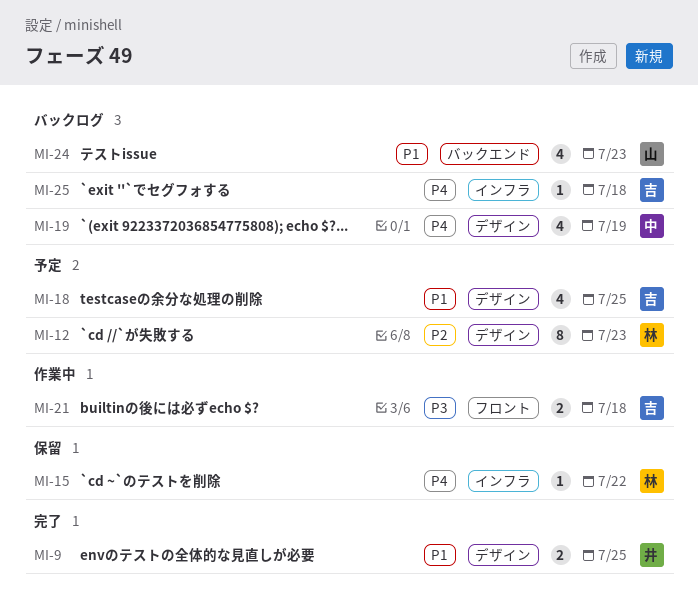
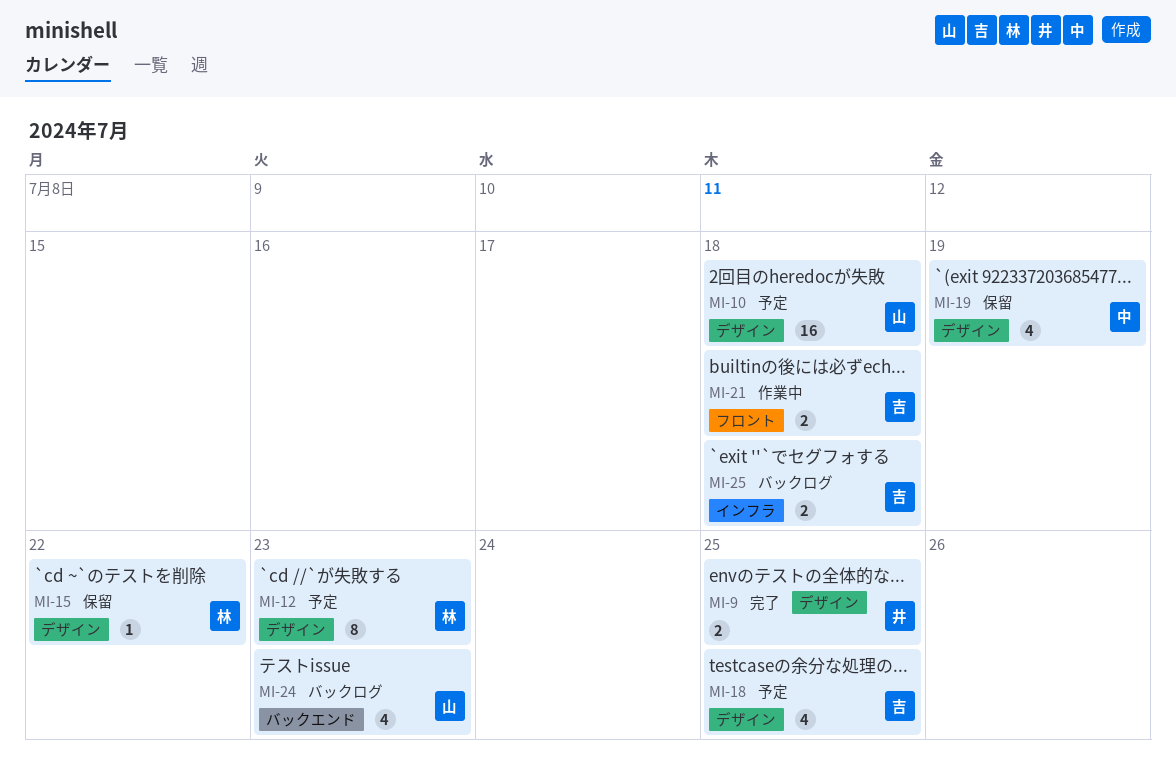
MI-10: none -> present
MI-15, label: インフラ -> デザイン
MI-19, status: バックログ -> 保留
MI-25, estimate: 1 -> 2

